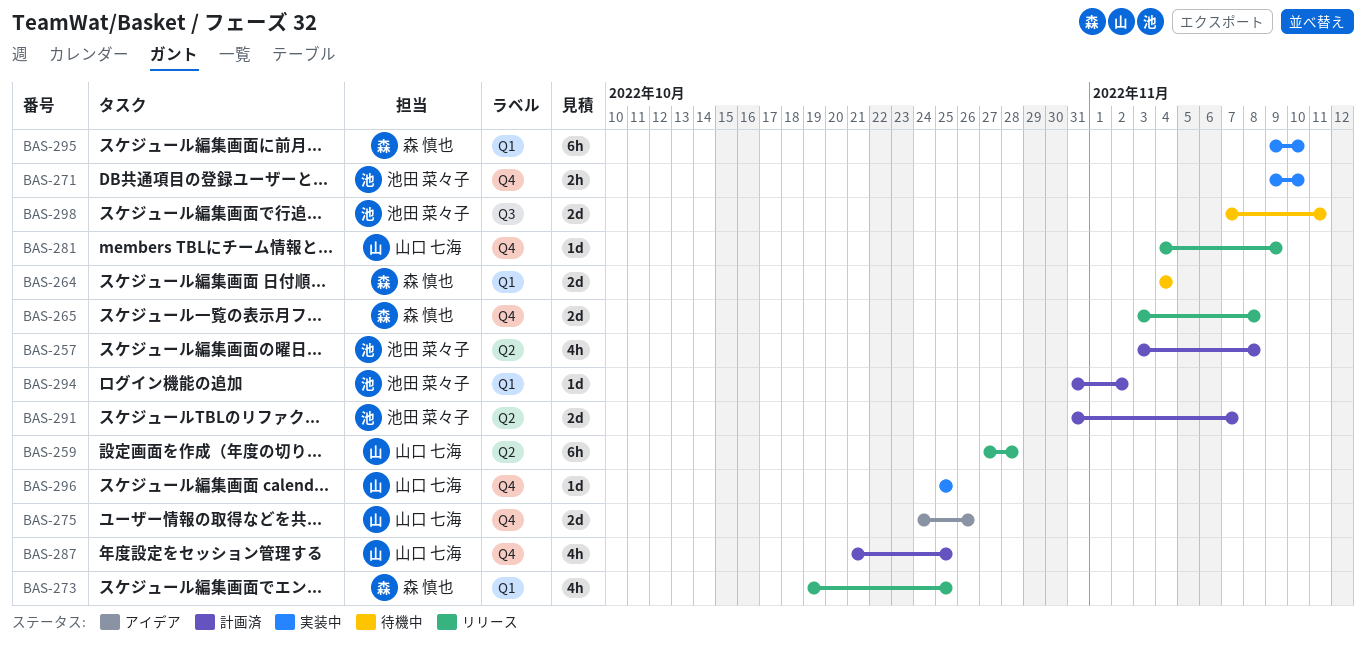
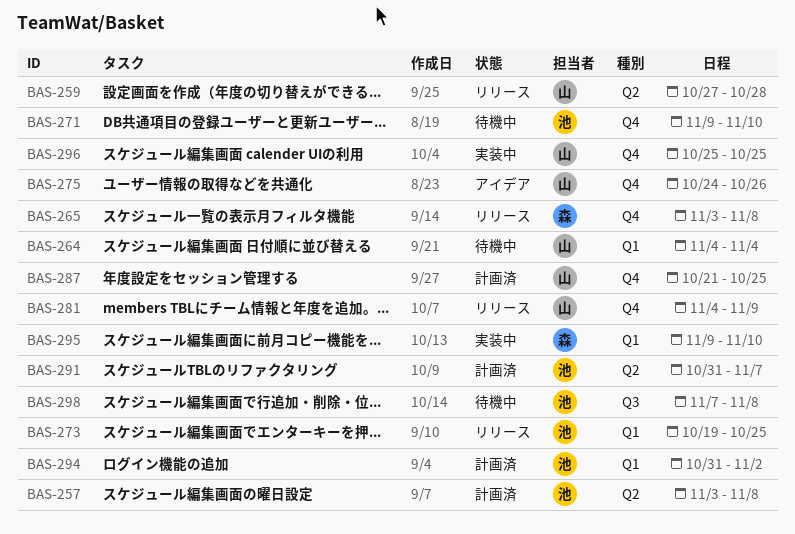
BAS-264, owner: 森 慎也 -> 山口 七海
BAS-271, status: 実装中 -> 待機中
BAS-273, owner: 森 慎也 -> 池田 菜々子
BAS-298, due: Nov 11 -> Nov 8

